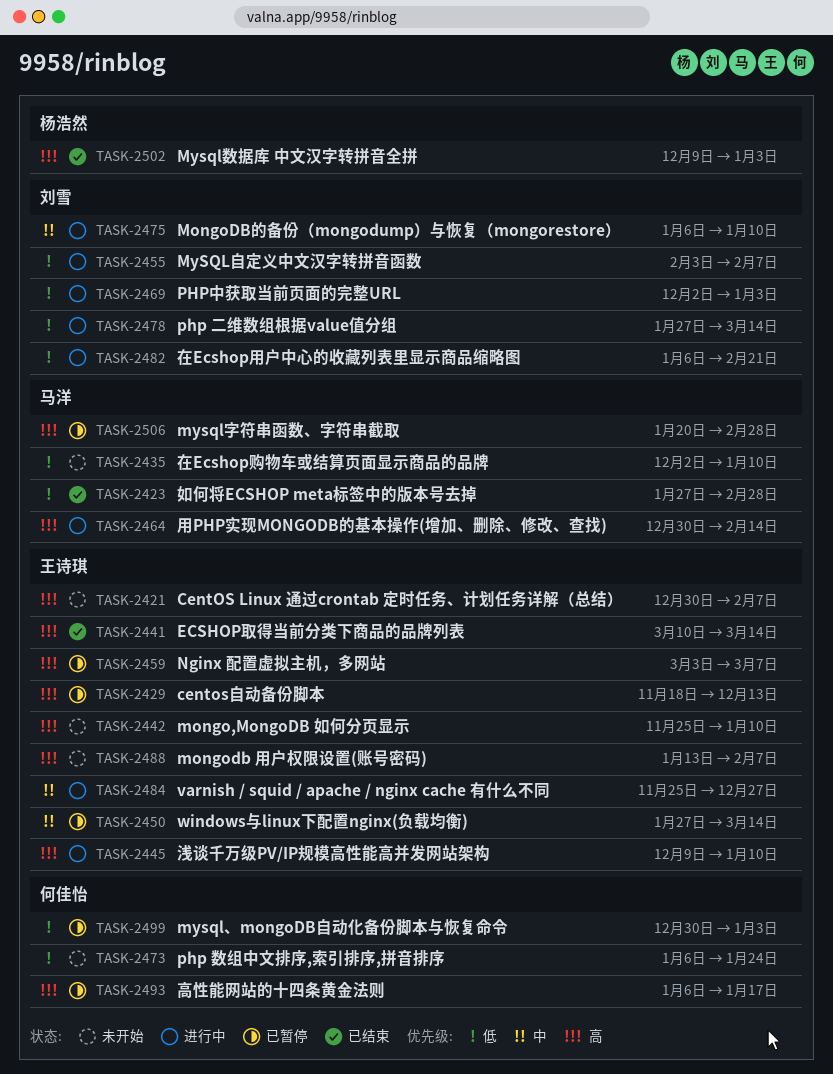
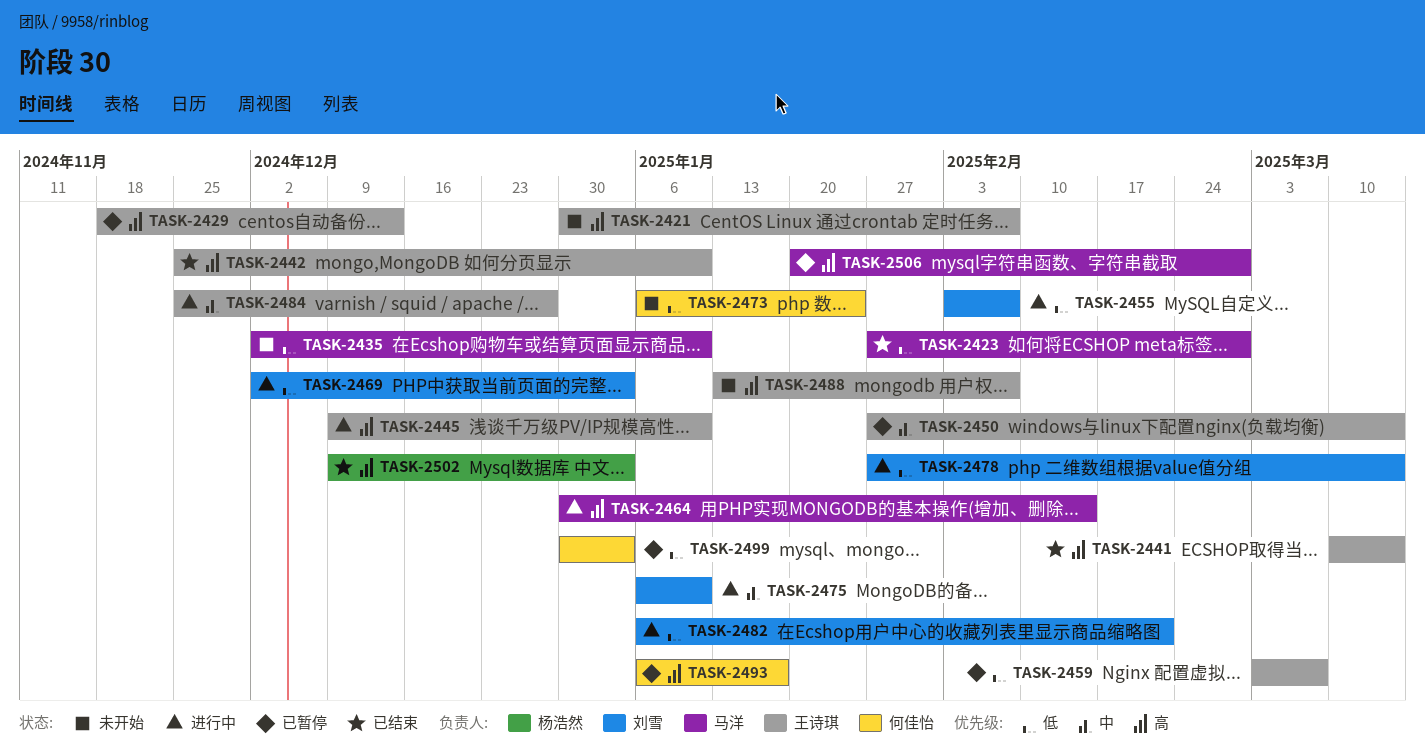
TASK-2442, status: 未开始 -> 已结束
TASK-2459, priority: 高 -> 低

